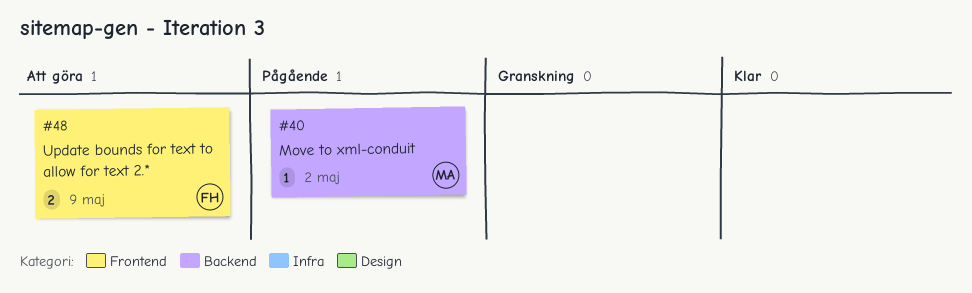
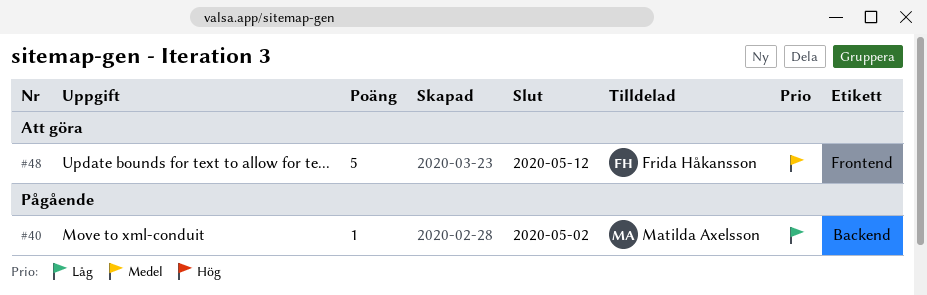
#48, estimate: 2 -> 5
#48, due: May 9 -> May 12

